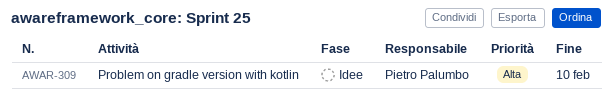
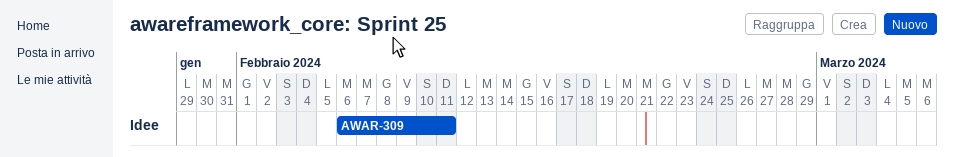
AWAR-309, due: Feb 10 -> Feb 11

